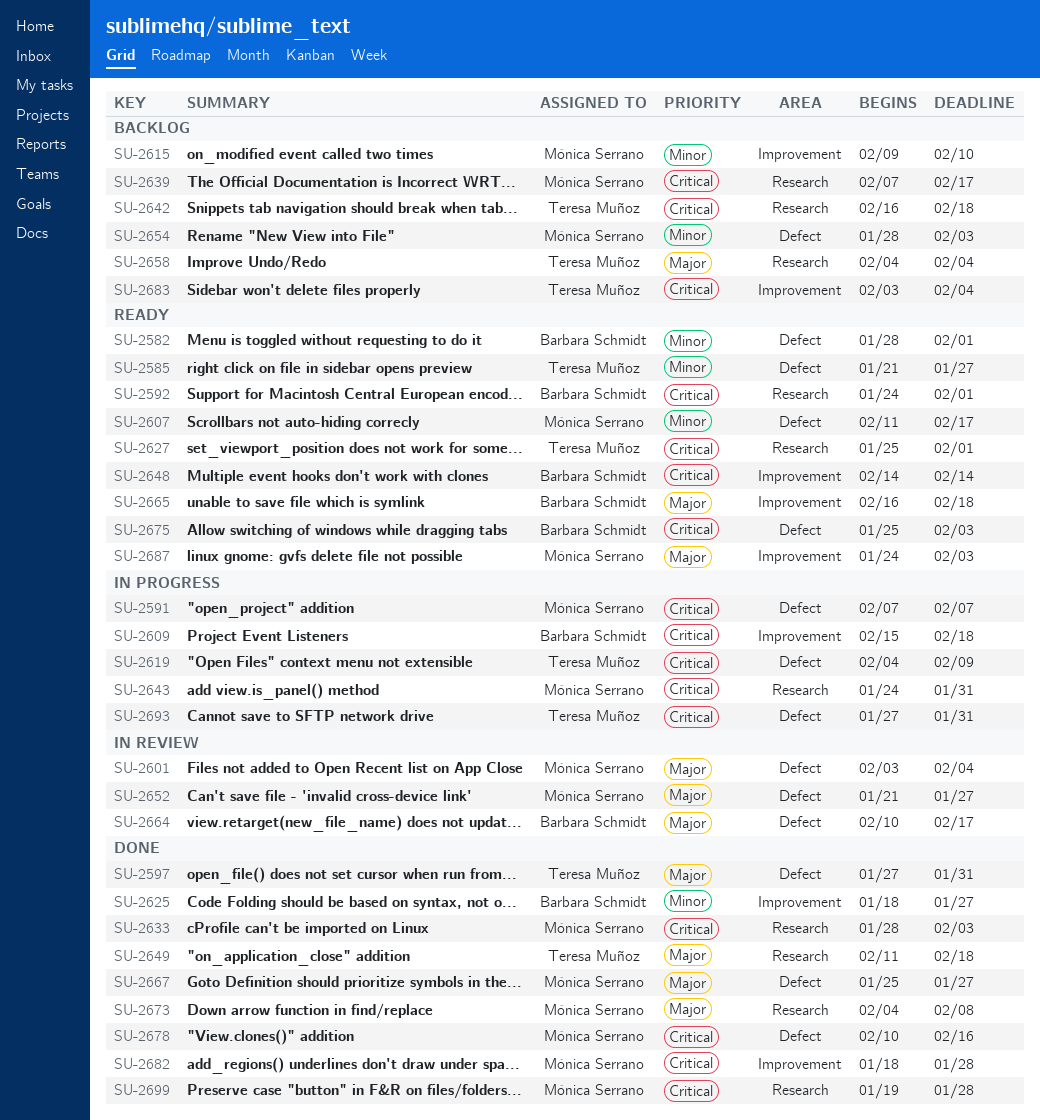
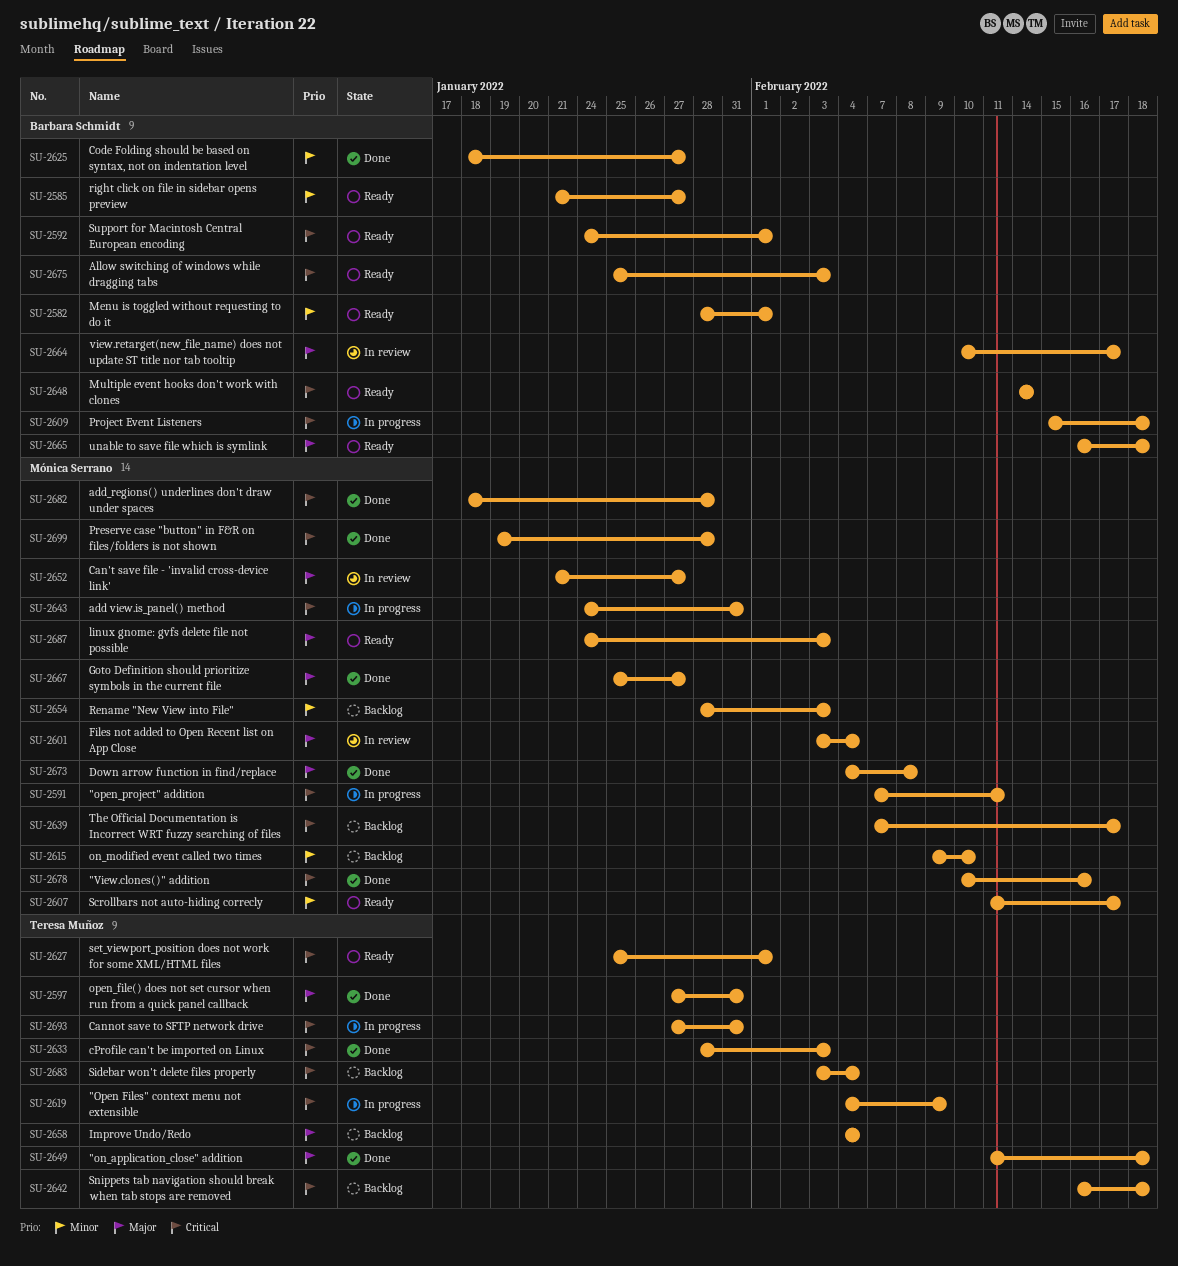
SU-2585, owner: Teresa Muñoz -> Barbara Schmidt
SU-2591, due: Feb 7 -> Feb 11
SU-2633, owner: Mónica Serrano -> Teresa Muñoz

